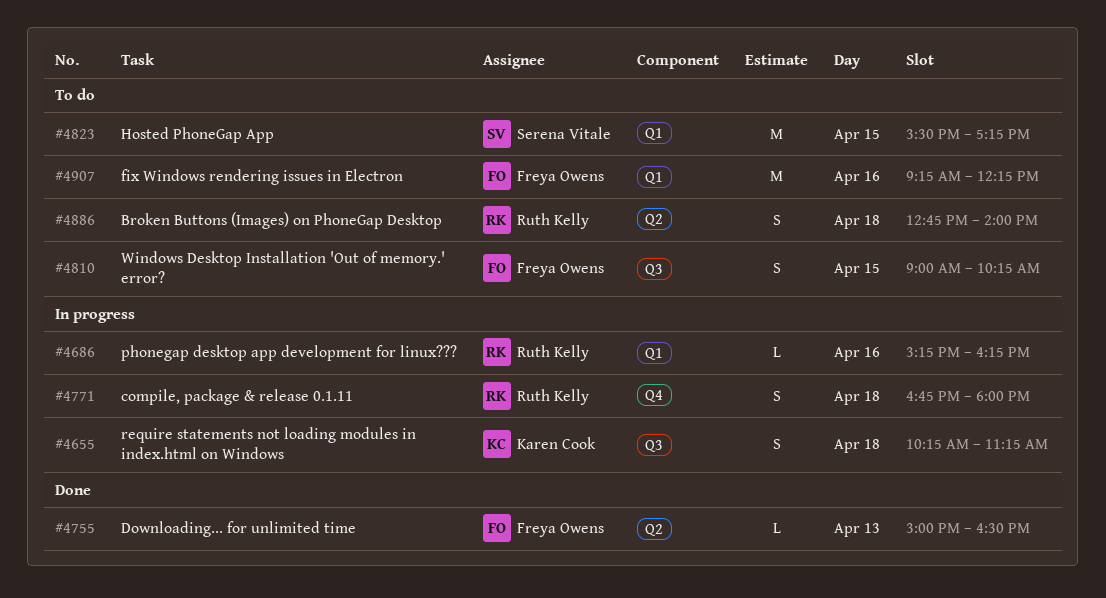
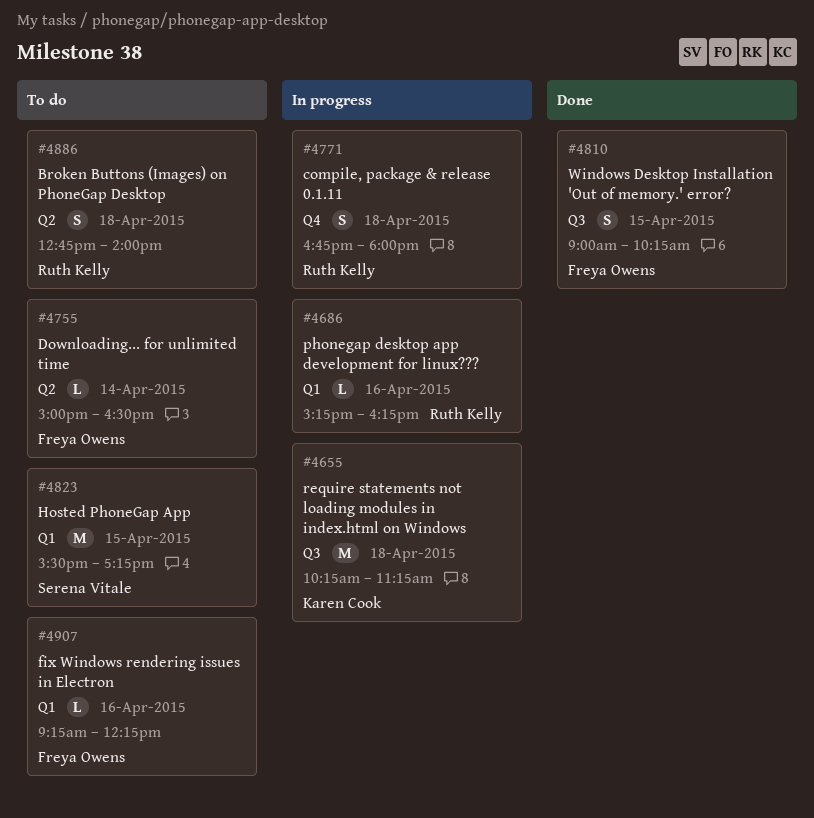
#4655, estimate: S -> M
#4755, status: Done -> To do
#4755, day: Apr 13 -> Apr 14
#4810, status: To do -> Done
#4907, estimate: M -> L

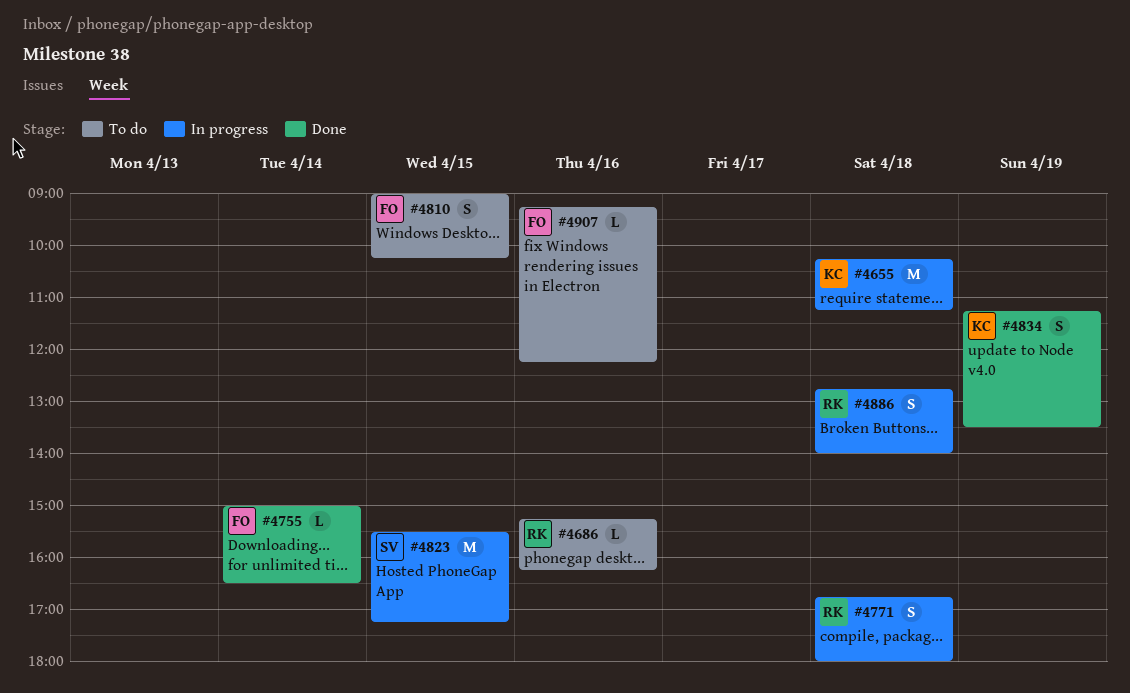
#4686, status: In progress -> To do
#4755, status: To do -> Done
#4810, status: Done -> To do
#4823, status: To do -> In progress
#4834: none -> present
#4886, status: To do -> In progress

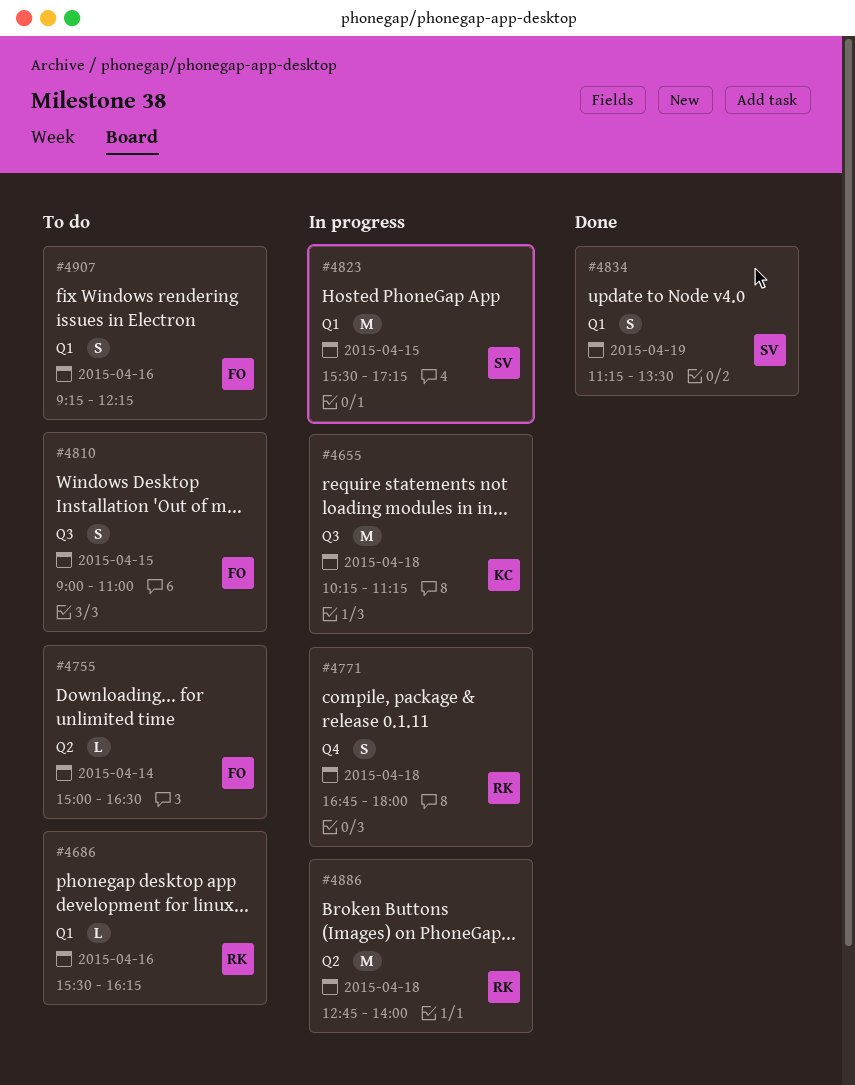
#4686, begins: 15:15 -> 15:30
#4755, status: Done -> To do
#4810, ends: 10:15 -> 11:00
#4834, owner: KC -> SV
#4886, estimate: S -> M
#4907, estimate: L -> S

